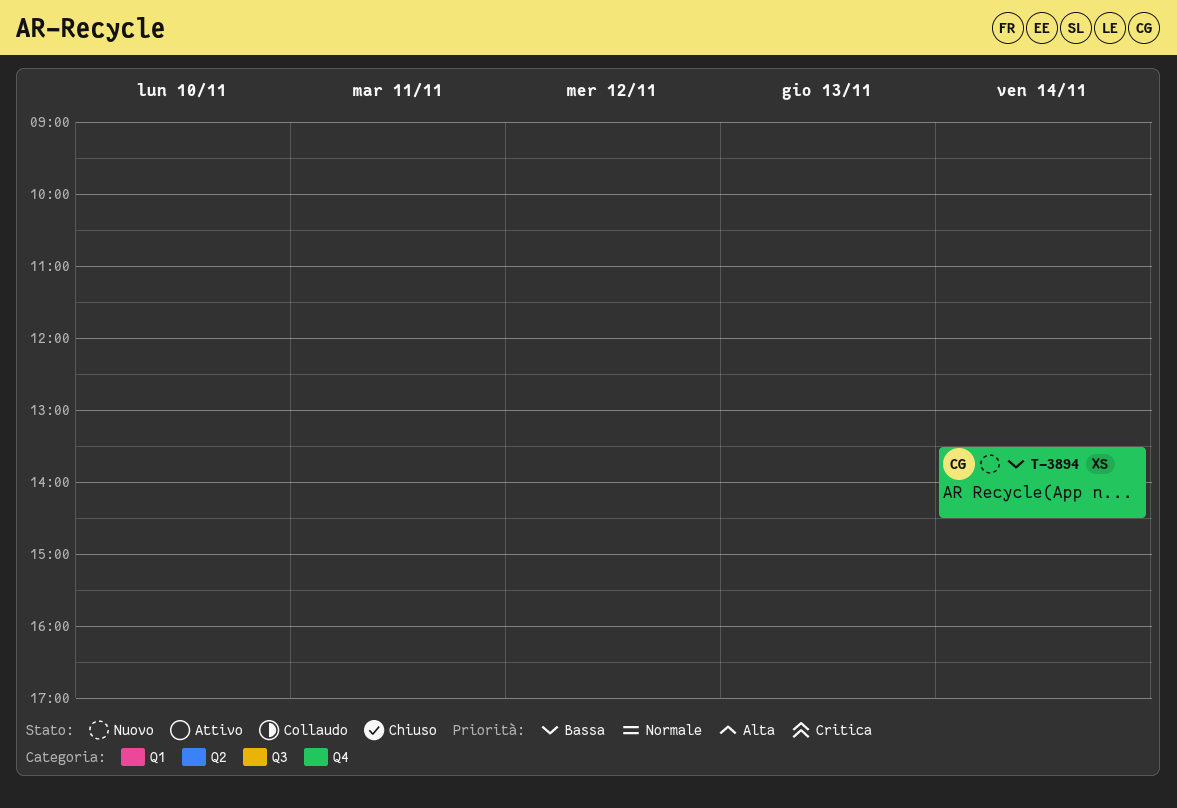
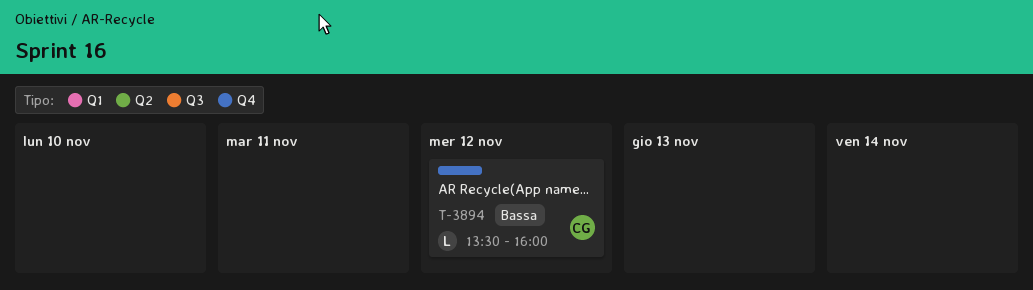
T-3894, estimate: XS -> L
T-3894, day: Nov 14 -> Nov 12
T-3894, ends: 14:30 -> 16:00

